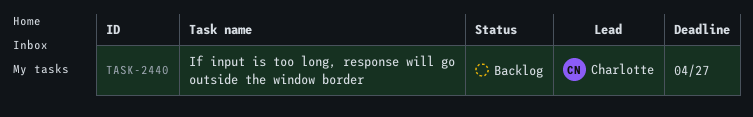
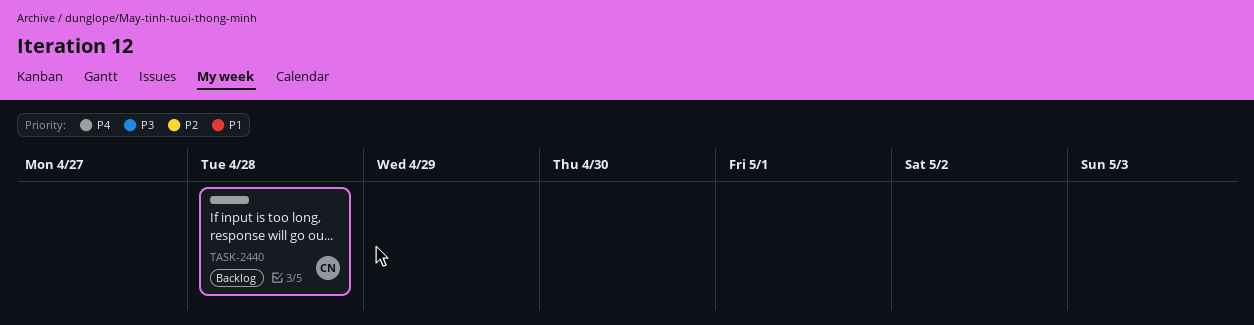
TASK-2440, due: Apr 27 -> Apr 28

